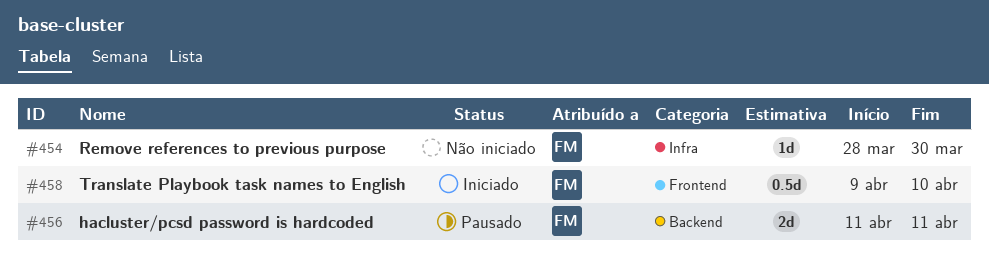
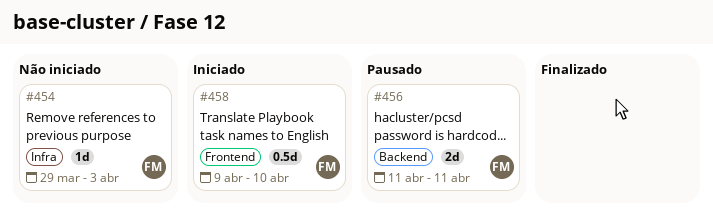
#454, start: Mar 28 -> Mar 29
#454, due: Mar 30 -> Apr 3

